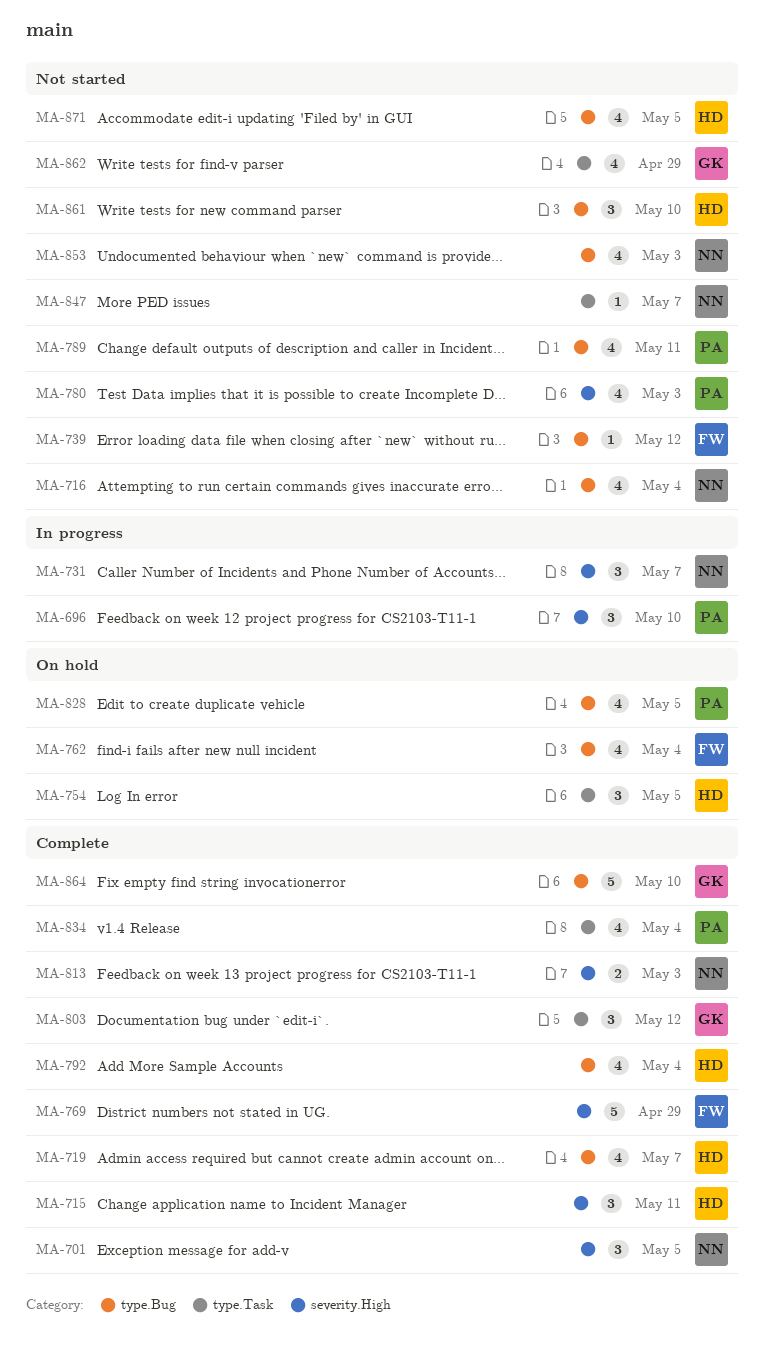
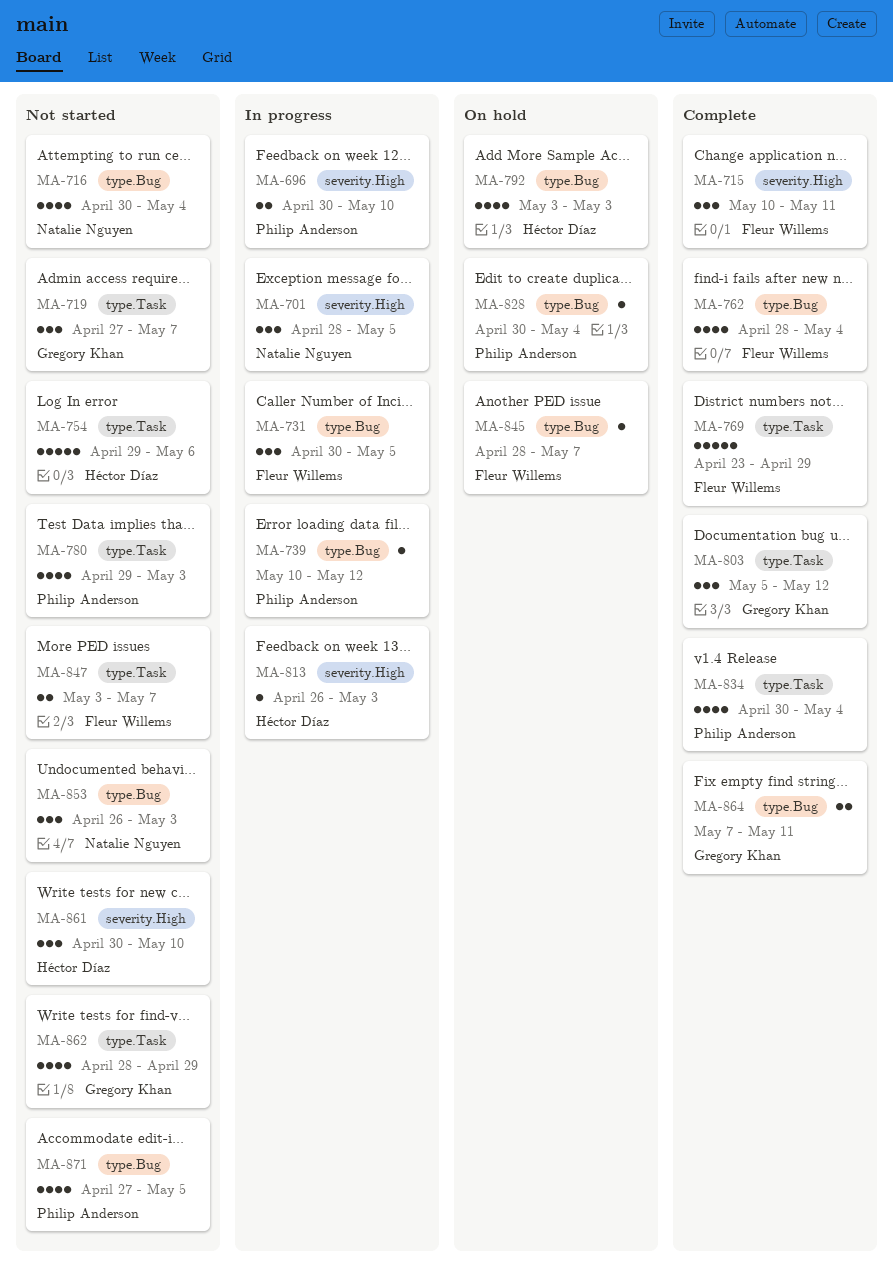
MA-696, estimate: 3 -> 2
MA-701, status: Complete -> In progress
MA-715, owner: Héctor Díaz -> Fleur Willems
MA-719, status: Complete -> Not started
MA-719, owner: Héctor Díaz -> Gregory Khan
MA-719, label: type.Bug -> type.Task
MA-719, estimate: 4 -> 3
MA-731, owner: Natalie Nguyen -> Fleur Willems
MA-731, label: severity.High -> type.Bug
MA-731, due: May 7 -> May 5
MA-739, status: Not started -> In progress
MA-739, owner: Fleur Willems -> Philip Anderson
MA-754, status: On hold -> Not started
MA-754, estimate: 3 -> 5
MA-754, due: May 5 -> May 6
MA-762, status: On hold -> Complete
MA-769, label: severity.High -> type.Task
MA-780, label: severity.High -> type.Task
MA-789: present -> none
MA-792, status: Complete -> On hold
MA-792, due: May 4 -> May 3
MA-813, status: Complete -> In progress
MA-813, owner: Natalie Nguyen -> Héctor Díaz
MA-813, estimate: 2 -> 1
MA-828, estimate: 4 -> 1
MA-828, due: May 5 -> May 4
MA-845: none -> present
MA-847, owner: Natalie Nguyen -> Fleur Willems
MA-847, estimate: 1 -> 2
MA-853, estimate: 4 -> 3
MA-861, label: type.Bug -> severity.High
MA-864, estimate: 5 -> 2
MA-864, due: May 10 -> May 11
MA-871, owner: Héctor Díaz -> Philip Anderson

